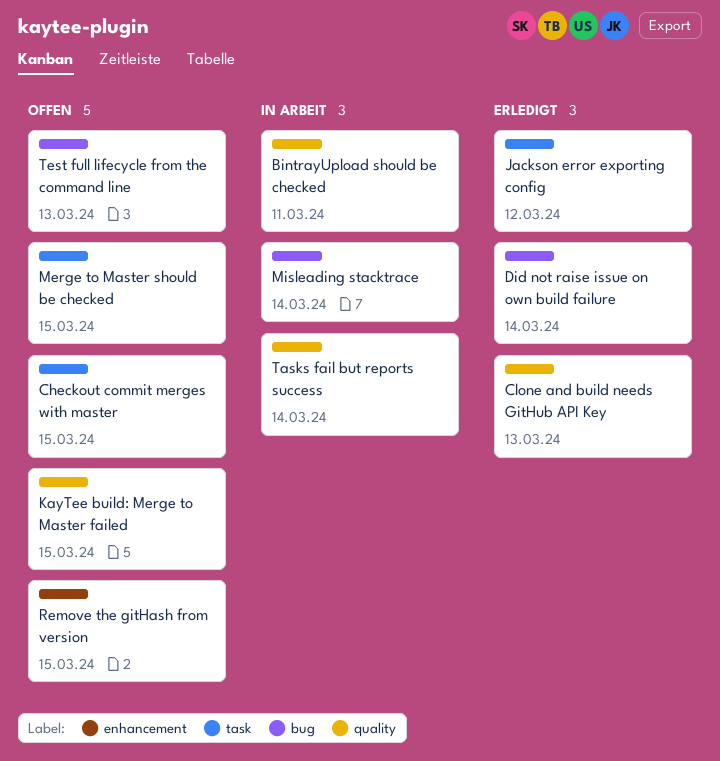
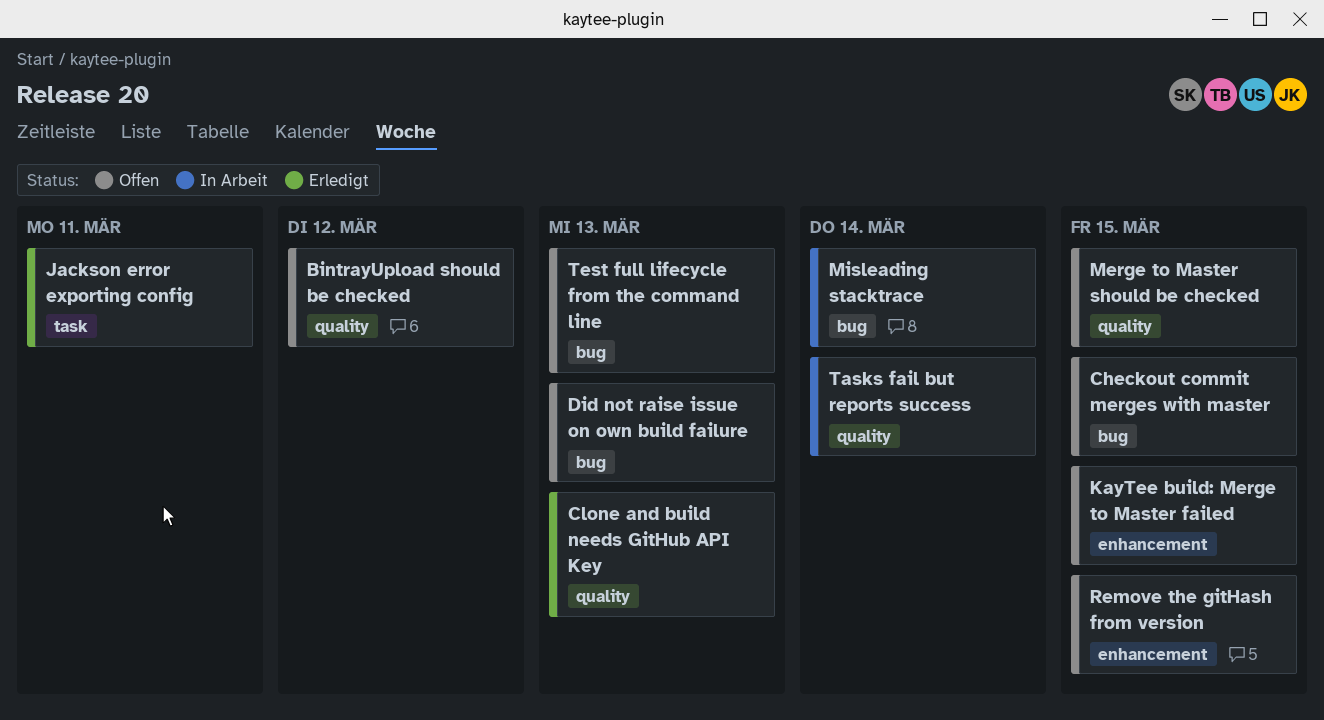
BintrayUpload should be checked, status: In Arbeit -> Offen
BintrayUpload should be checked, due: Mar 11 -> Mar 12
Checkout commit merges with master, label: task -> bug
Did not raise issue on own build failure, status: Erledigt -> Offen
Did not raise issue on own build failure, due: Mar 14 -> Mar 13
Jackson error exporting config, due: Mar 12 -> Mar 11
KayTee build: Merge to Master failed, label: quality -> enhancement
Merge to Master should be checked, label: task -> quality

